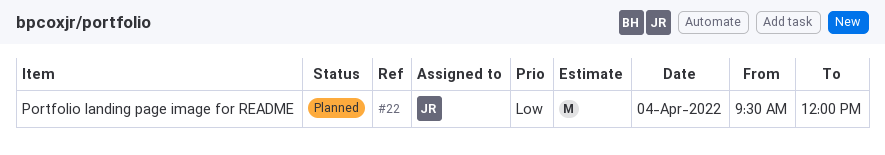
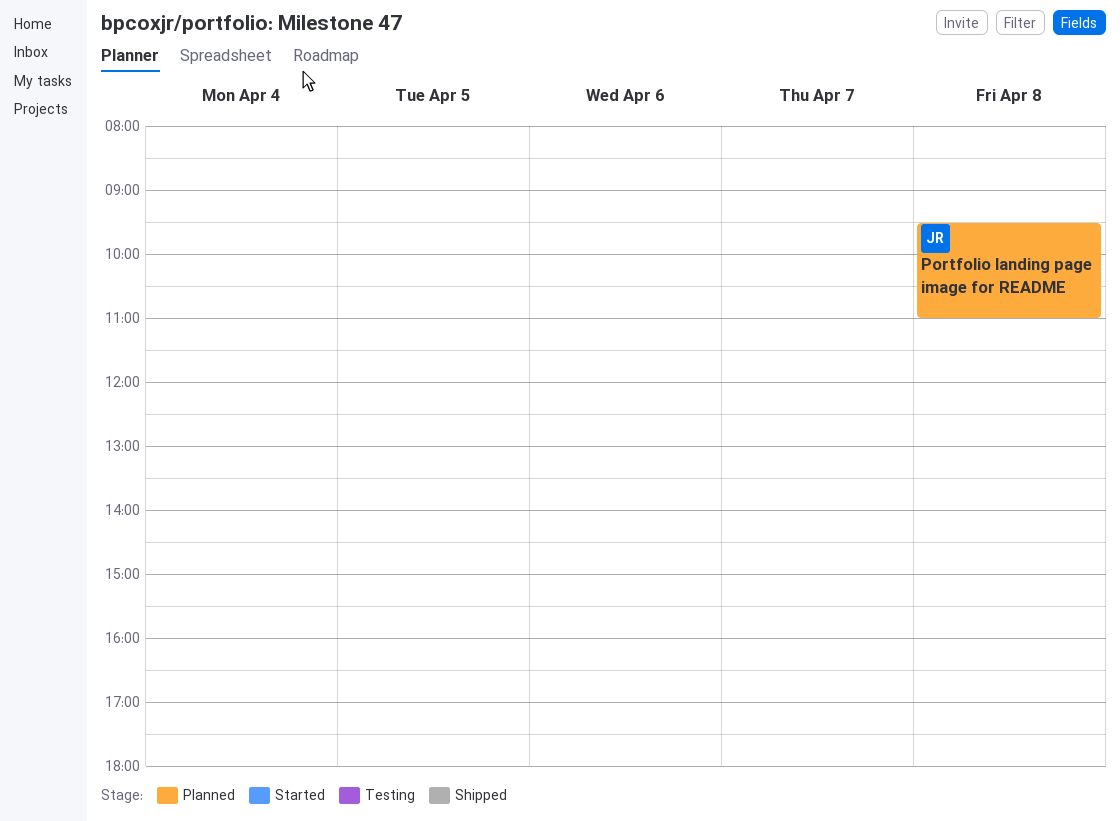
Portfolio landing page image for README, day: Apr 4 -> Apr 8
Portfolio landing page image for README, ends: 12:00 -> 11:00

